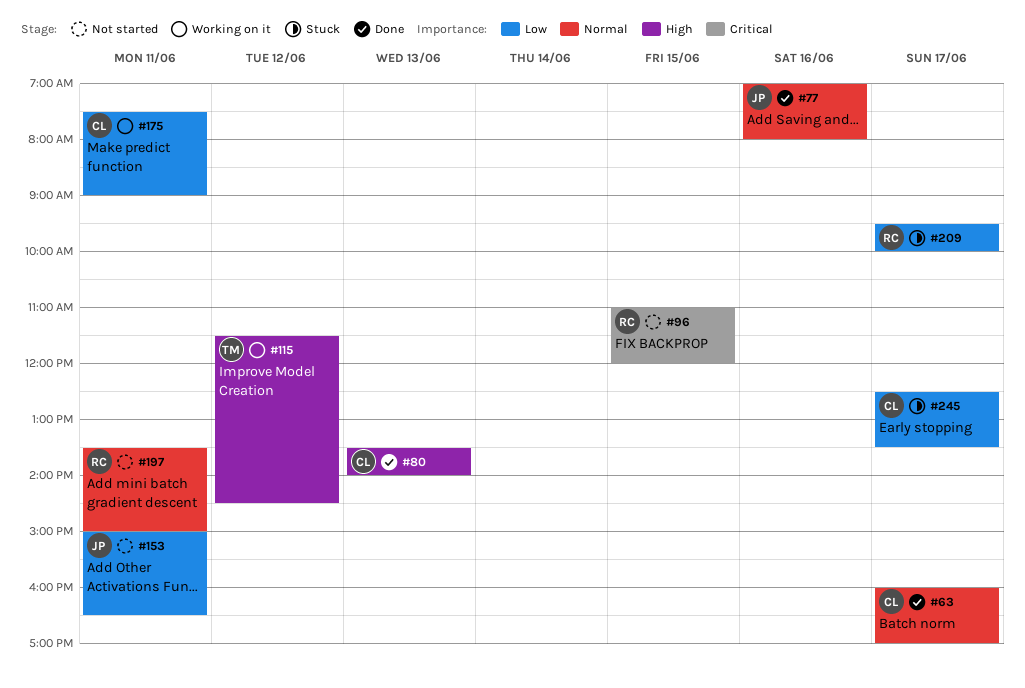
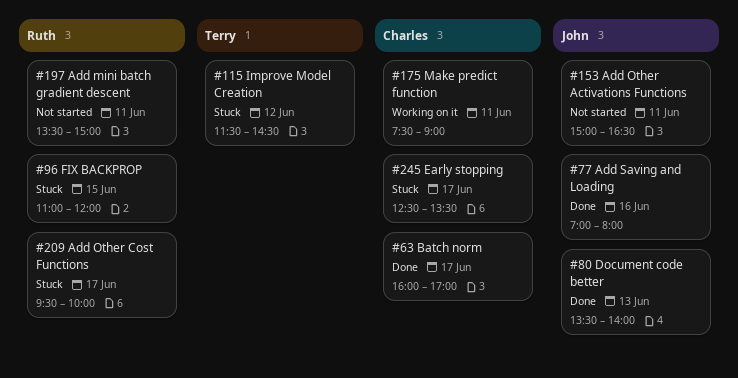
#80, owner: Charles -> John
#96, status: Not started -> Stuck
#115, status: Working on it -> Stuck

